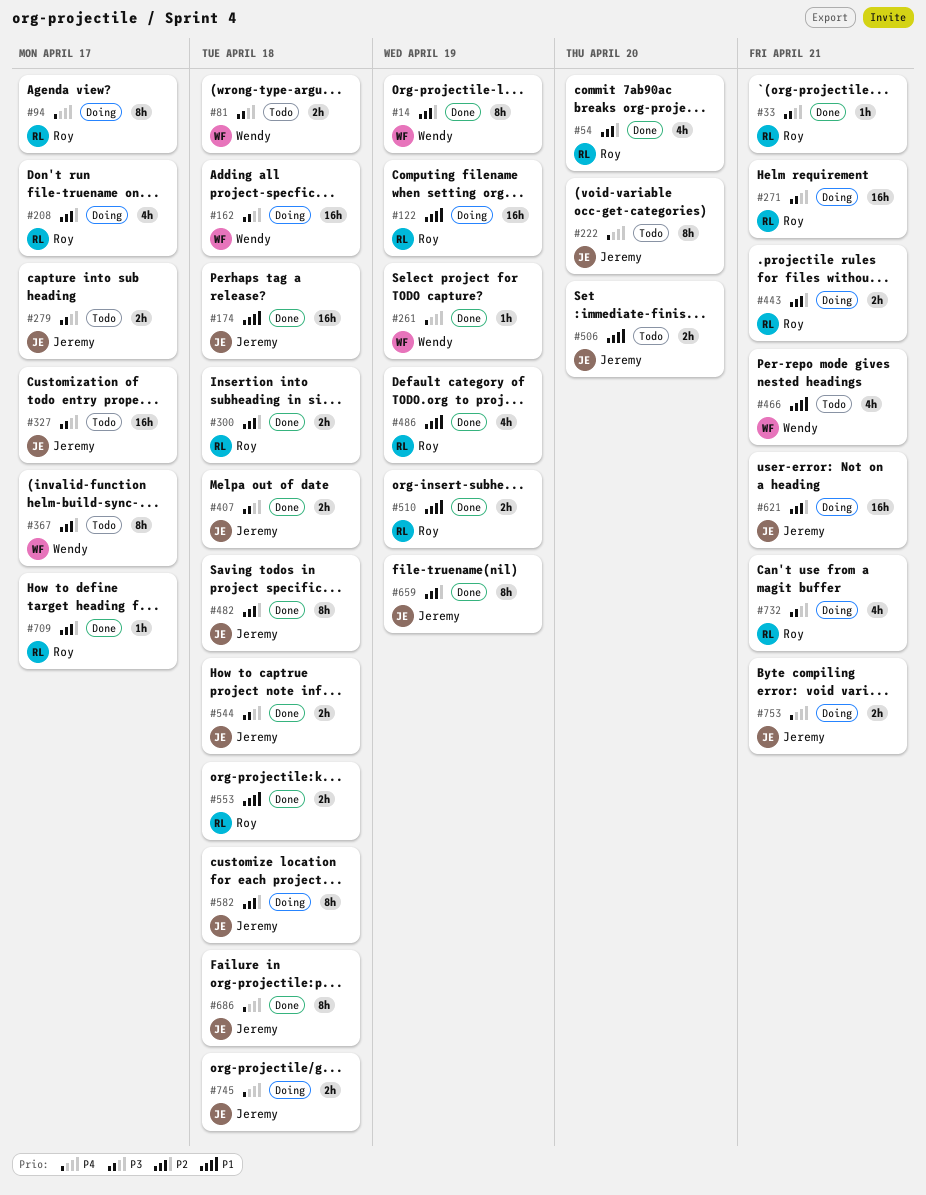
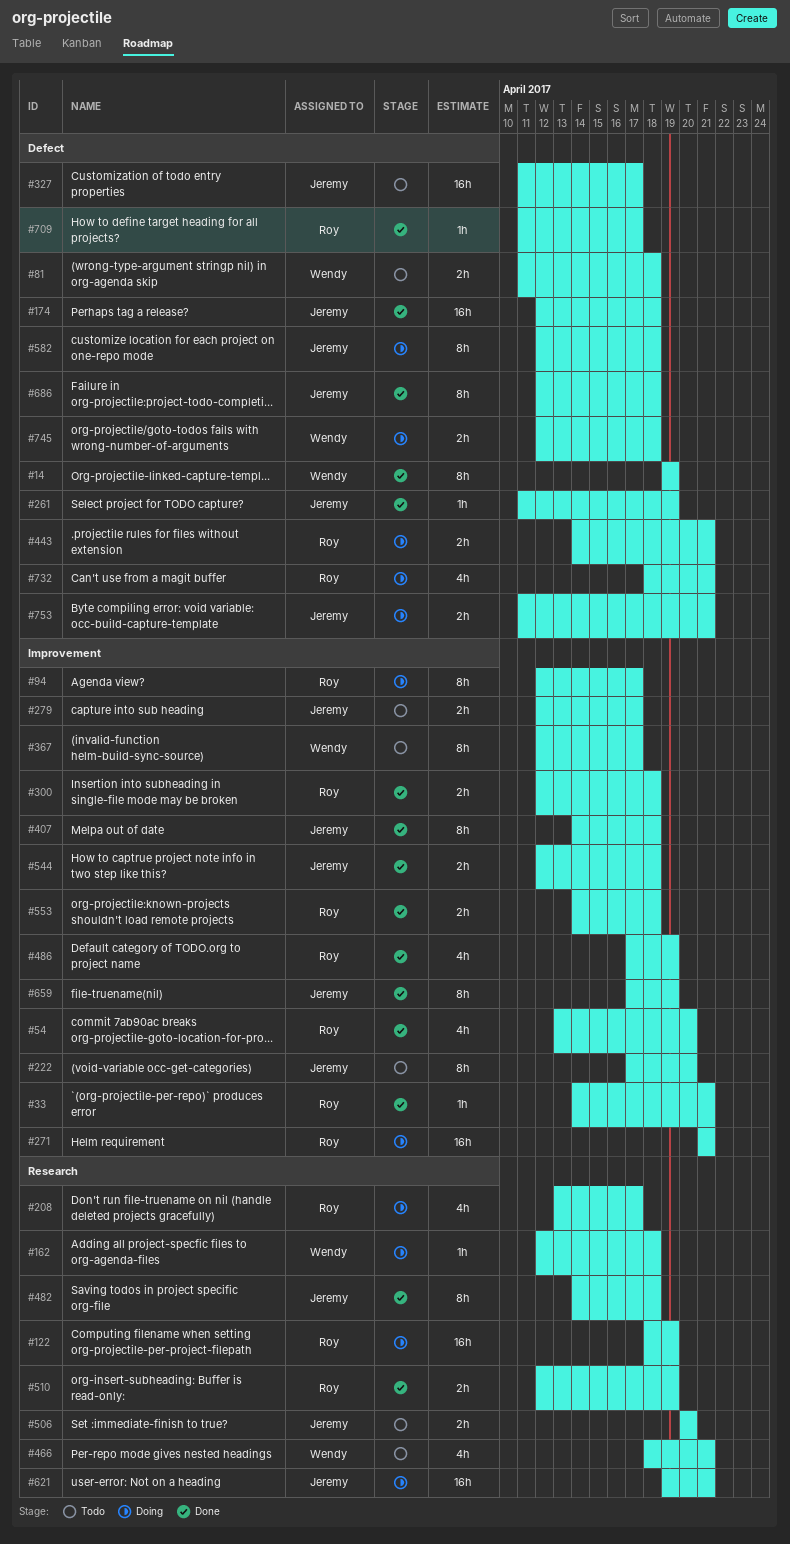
#162, estimate: 16h -> 1h
#261, owner: Wendy -> Jeremy
#407, estimate: 2h -> 8h
#745, owner: Jeremy -> Wendy

